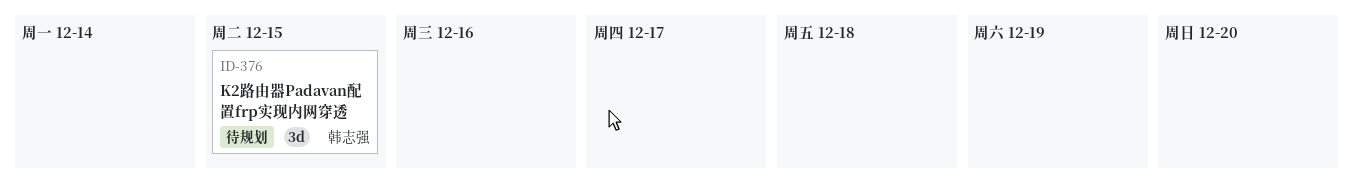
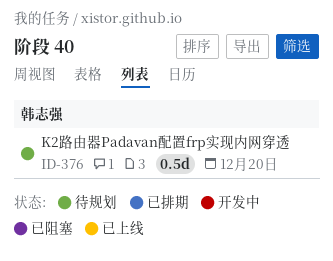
ID-376, estimate: 3d -> 0.5d
ID-376, due: Dec 15 -> Dec 20

